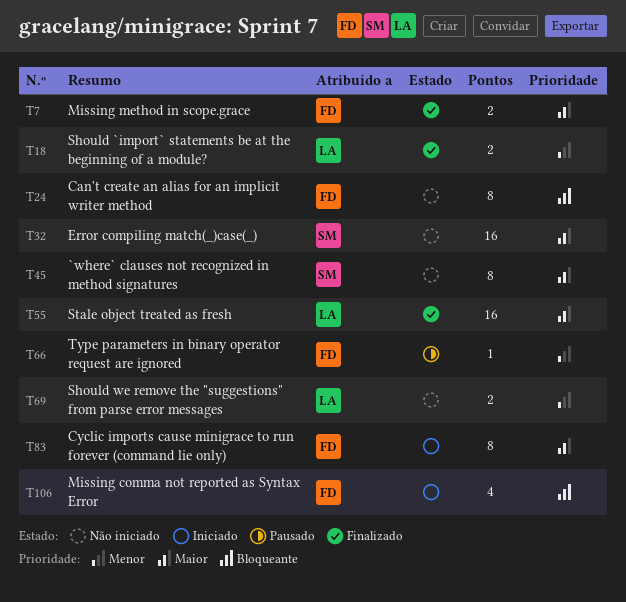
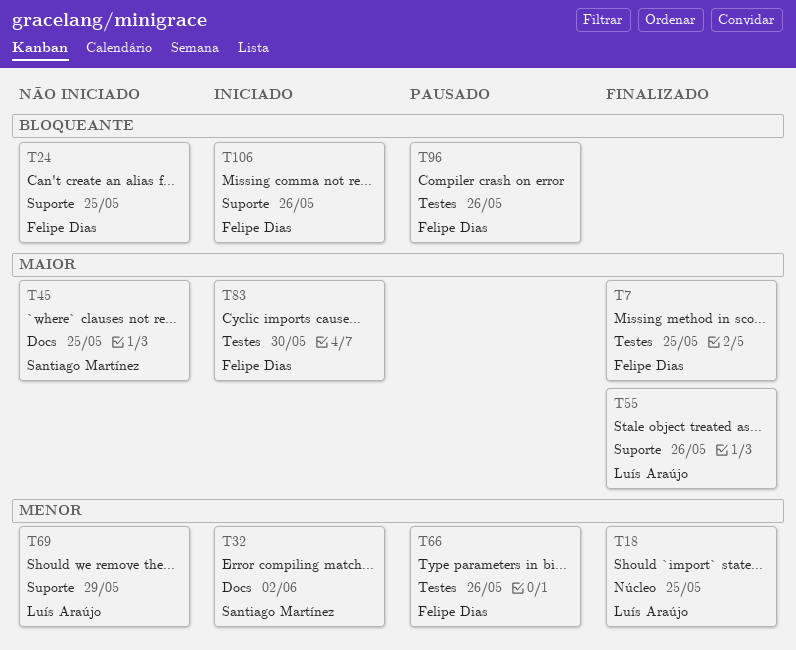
T32, status: Não iniciado -> Iniciado
T32, priority: Maior -> Menor
T96: none -> present

